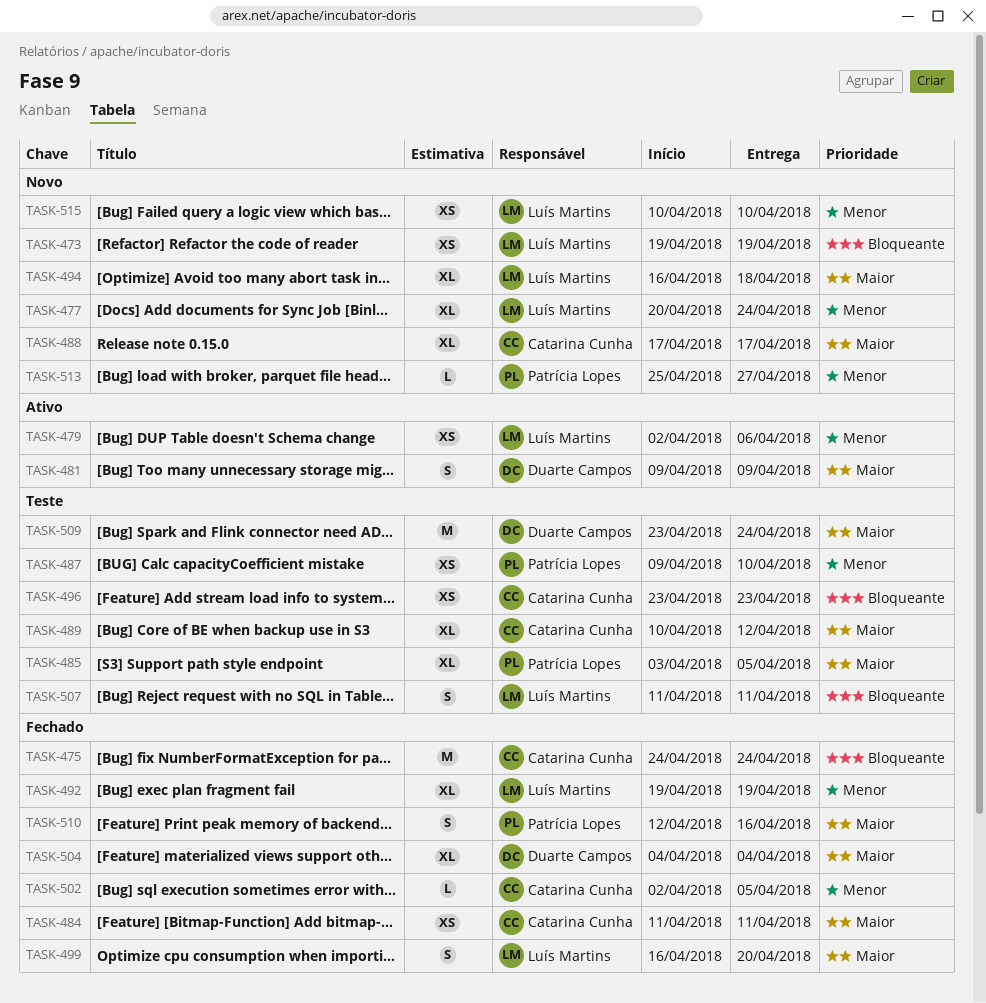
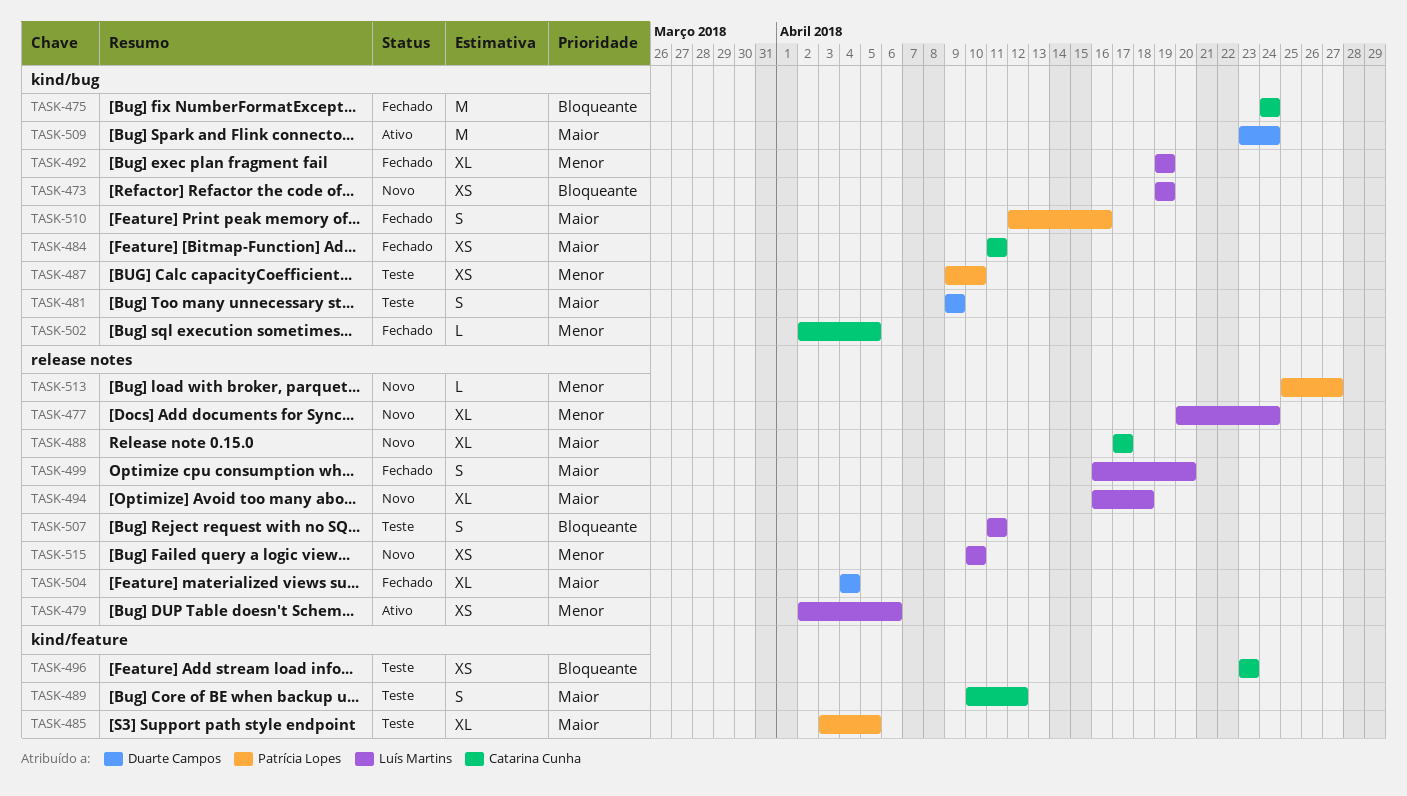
TASK-481, status: Ativo -> Teste
TASK-489, estimate: XL -> S
TASK-509, status: Teste -> Ativo

